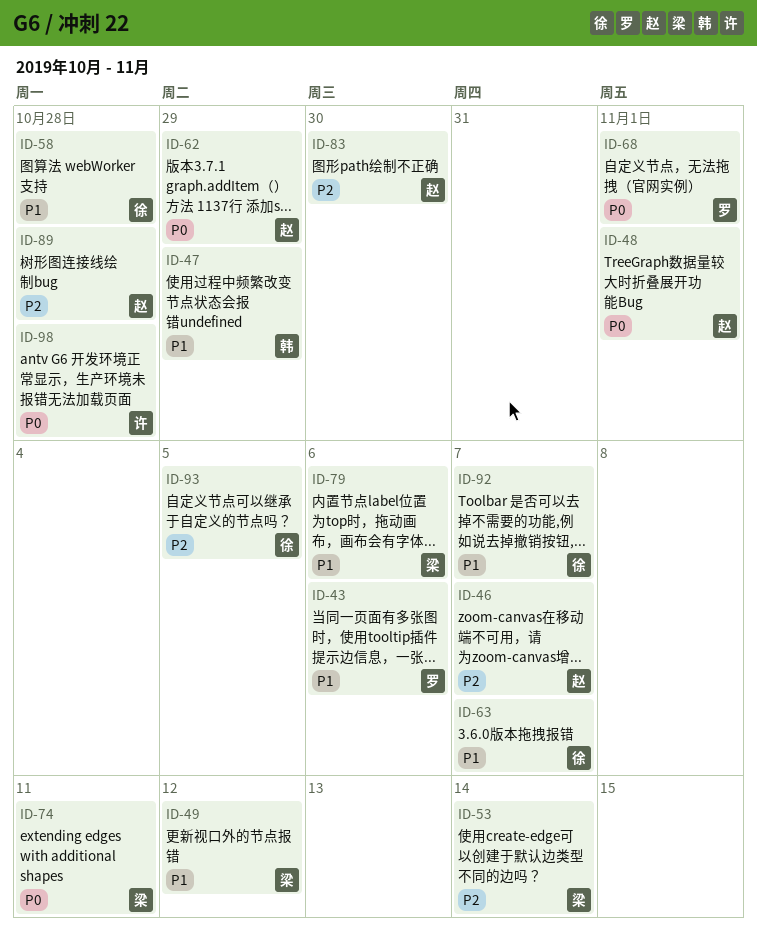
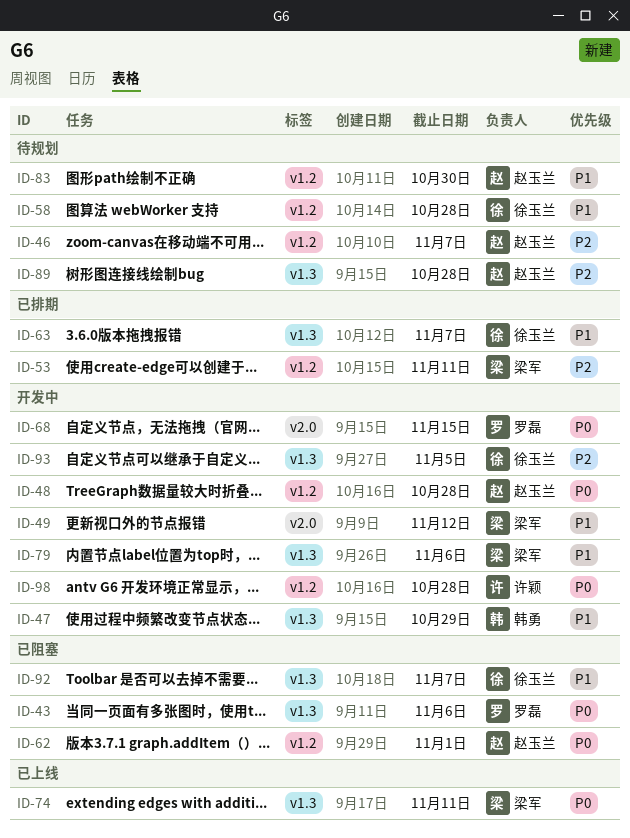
ID-43, priority: P1 -> P0
ID-48, due: Nov 1 -> Oct 28
ID-53, due: Nov 14 -> Nov 11
ID-62, due: Oct 29 -> Nov 1
ID-68, due: Nov 1 -> Nov 15
ID-83, priority: P2 -> P1

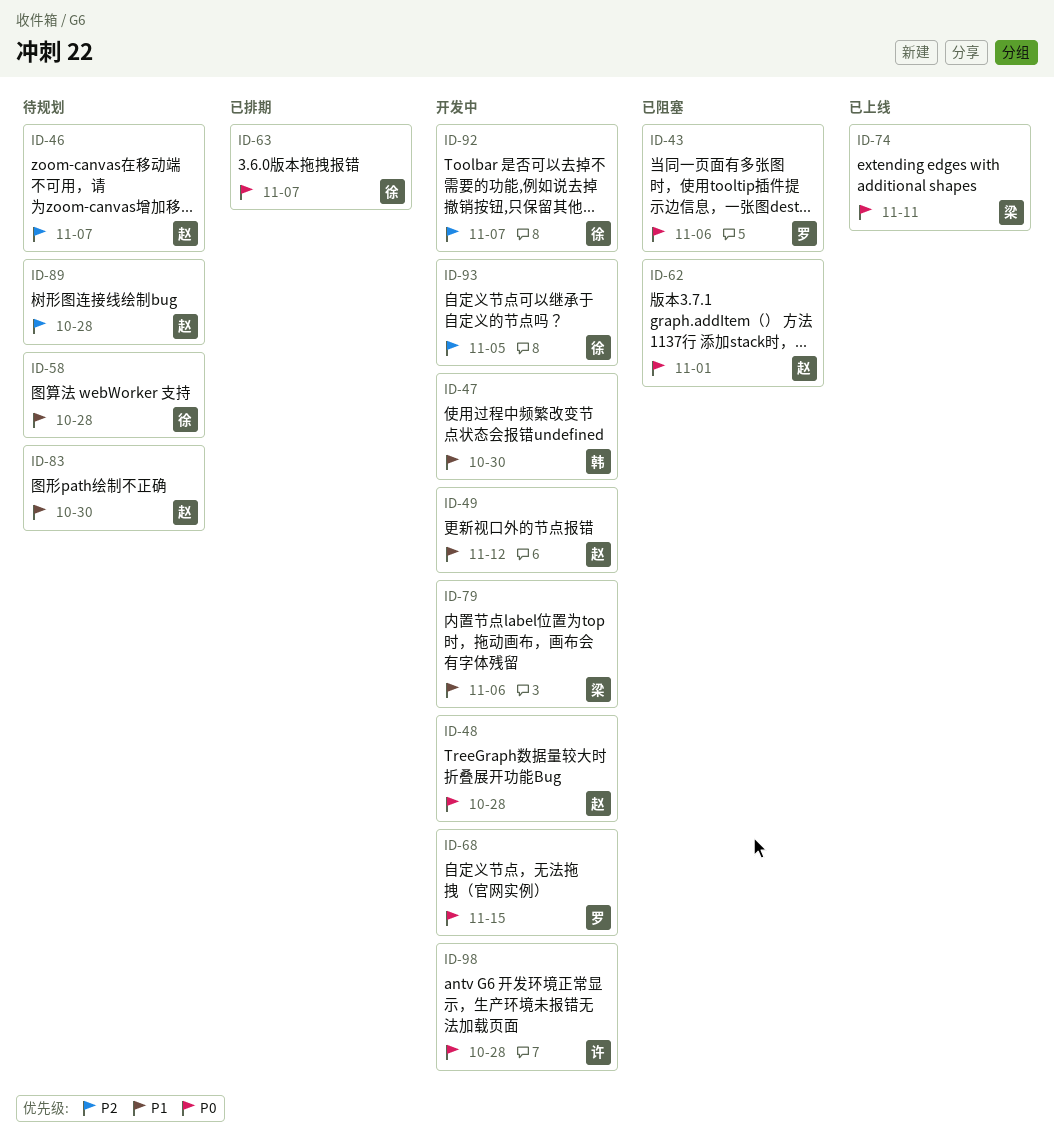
ID-47, due: Oct 29 -> Oct 30
ID-49, owner: 梁军 -> 赵玉兰
ID-53: present -> none
ID-63, priority: P1 -> P0
ID-92, status: 已阻塞 -> 开发中
ID-92, priority: P1 -> P2

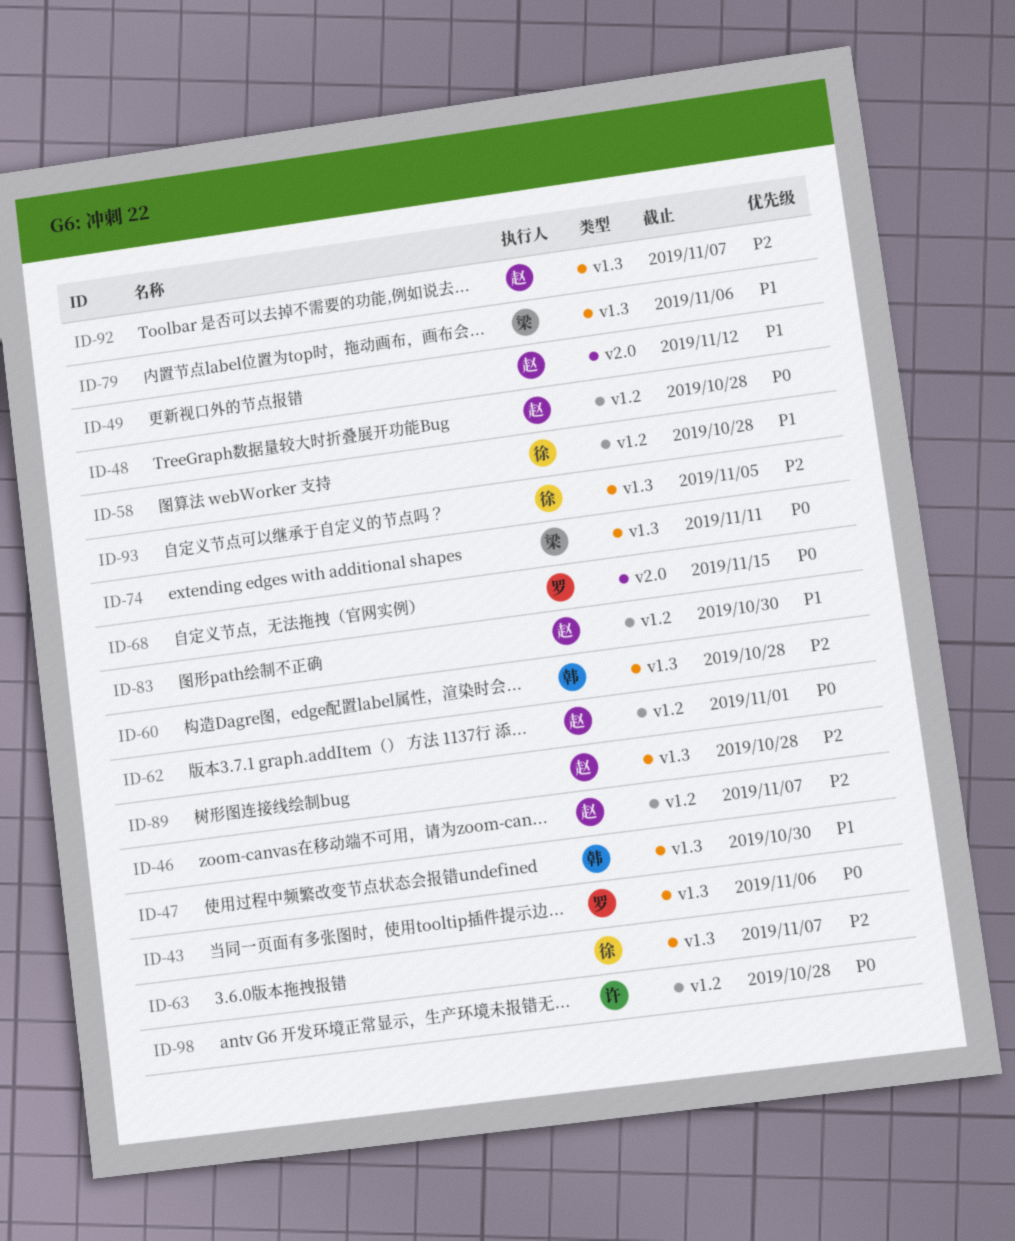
ID-60: none -> present
ID-63, priority: P0 -> P2
ID-92, owner: 徐 -> 赵

